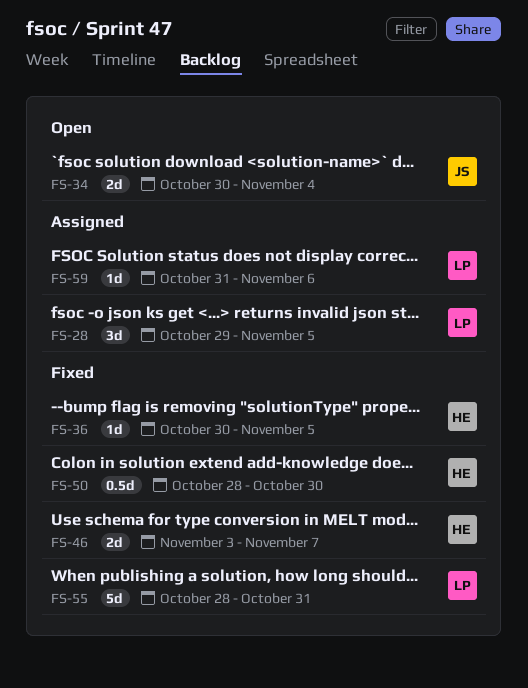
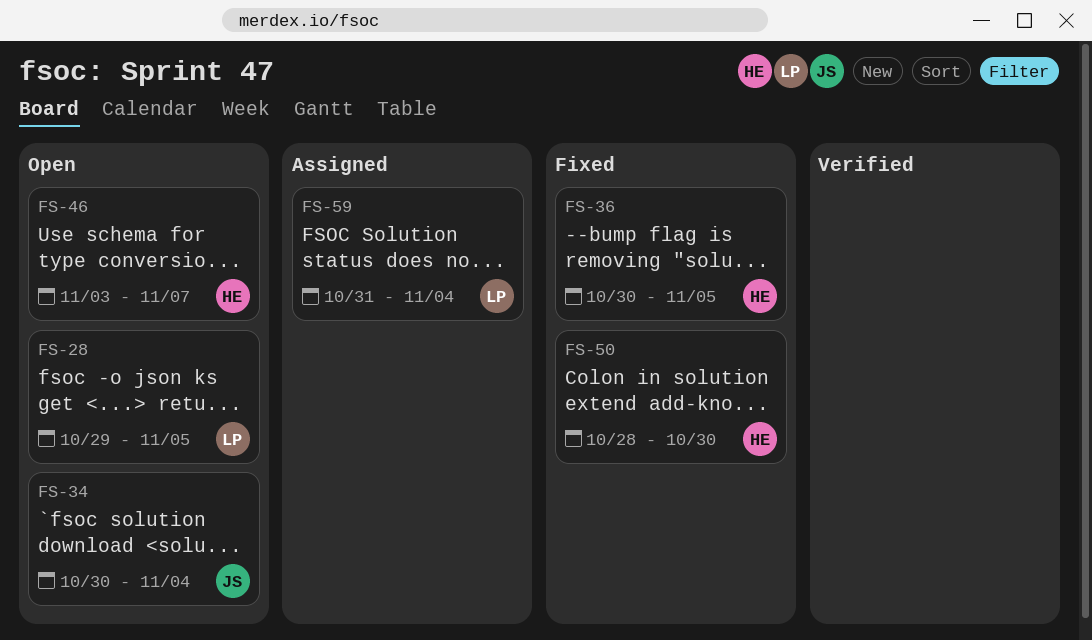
FS-28, status: Assigned -> Open
FS-46, status: Fixed -> Open
FS-55: present -> none
FS-59, due: Nov 6 -> Nov 4

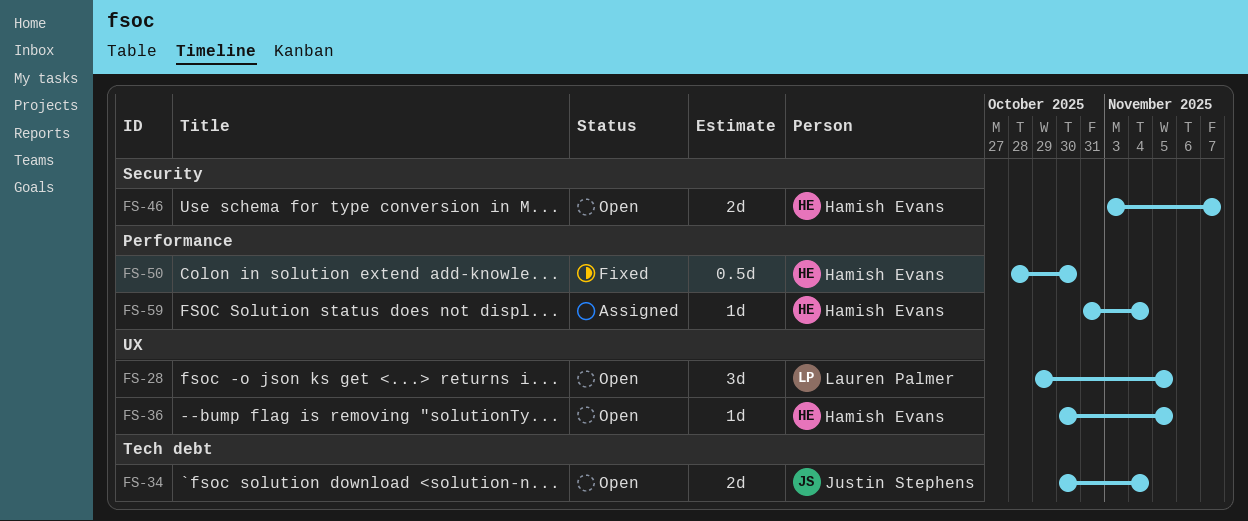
FS-36, status: Fixed -> Open
FS-59, owner: Lauren Palmer -> Hamish Evans

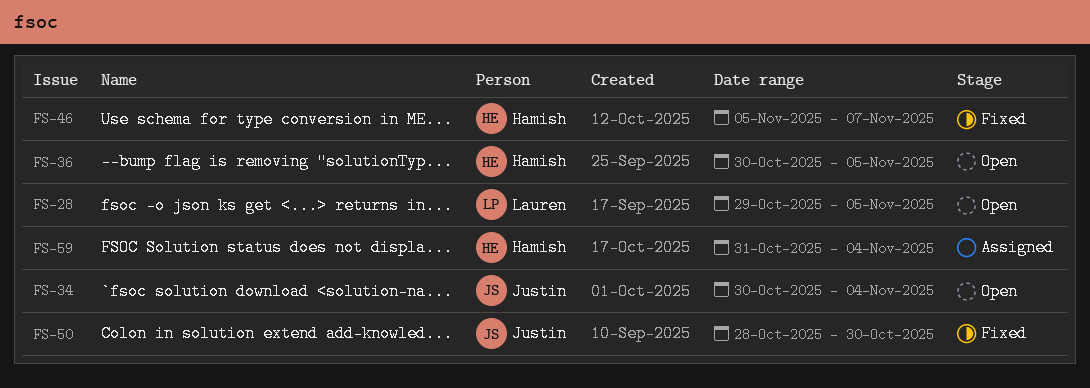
FS-46, status: Open -> Fixed
FS-46, start: Nov 3 -> Nov 5
FS-50, owner: Hamish Evans -> Justin Stephens

